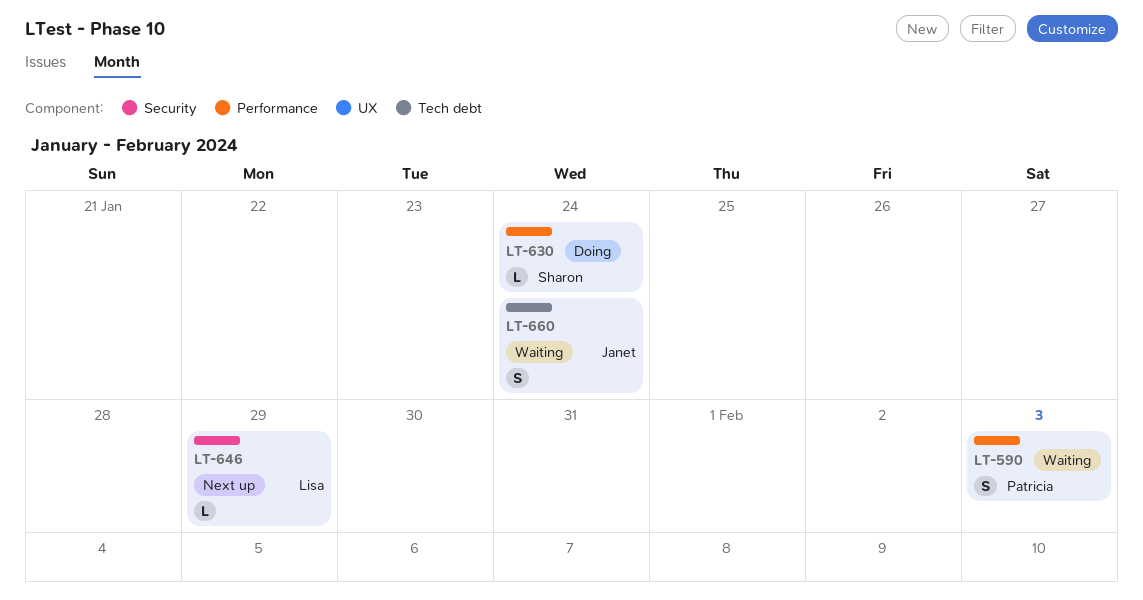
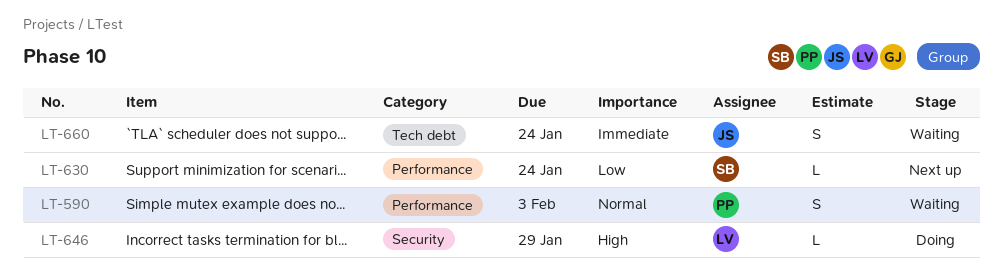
LT-630, status: Doing -> Next up
LT-646, status: Next up -> Doing

